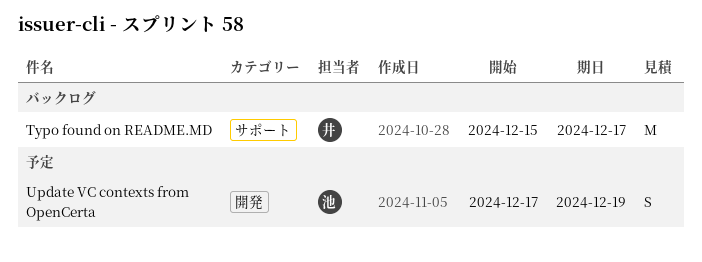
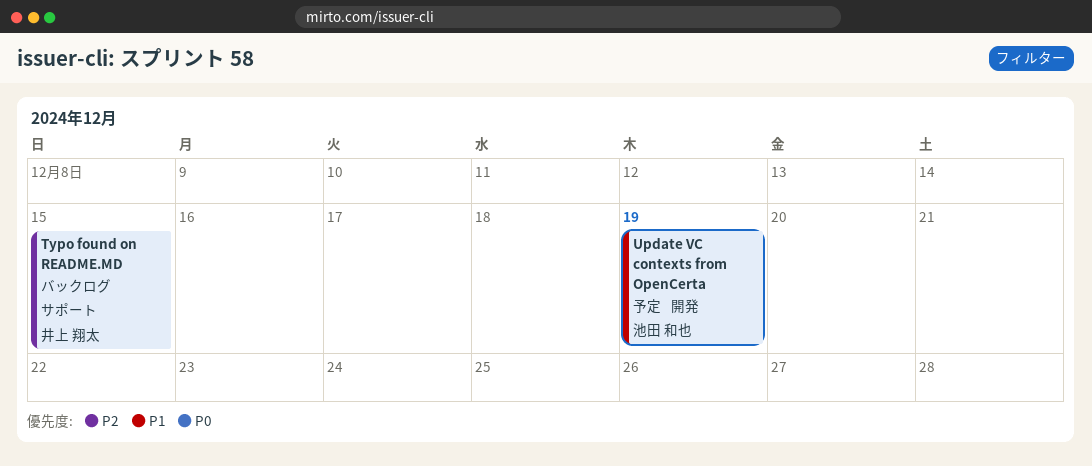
Typo found on README.MD, due: Dec 17 -> Dec 15

